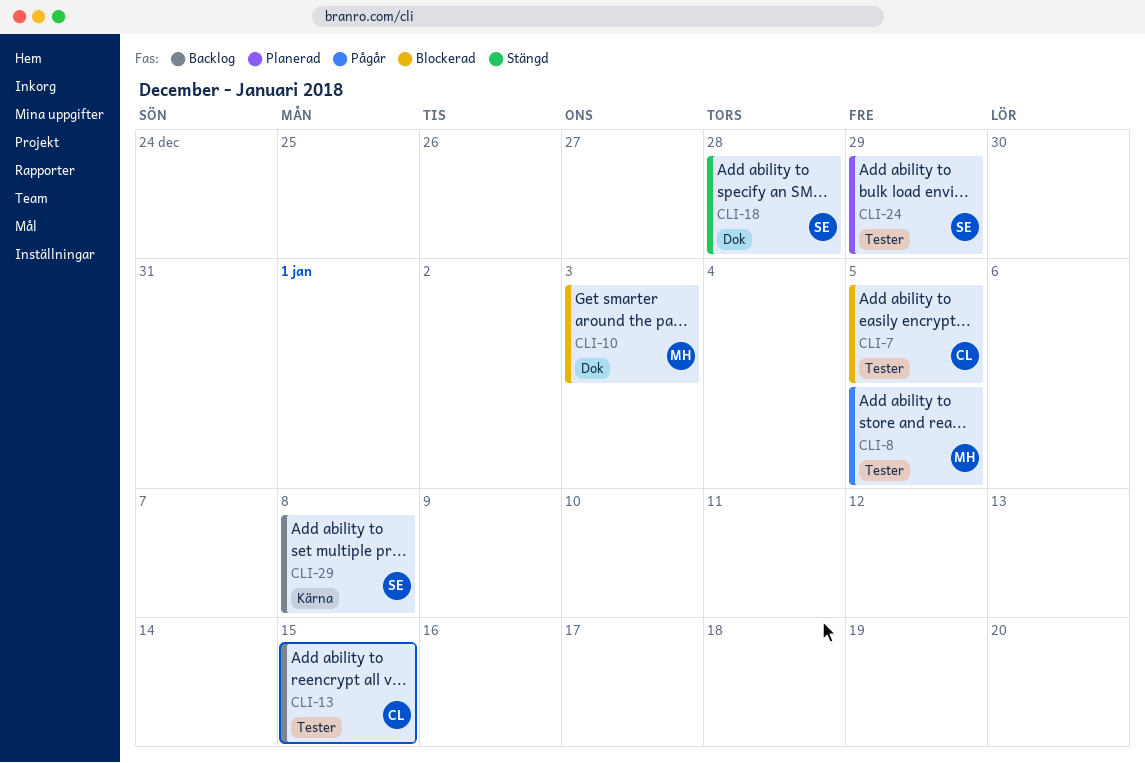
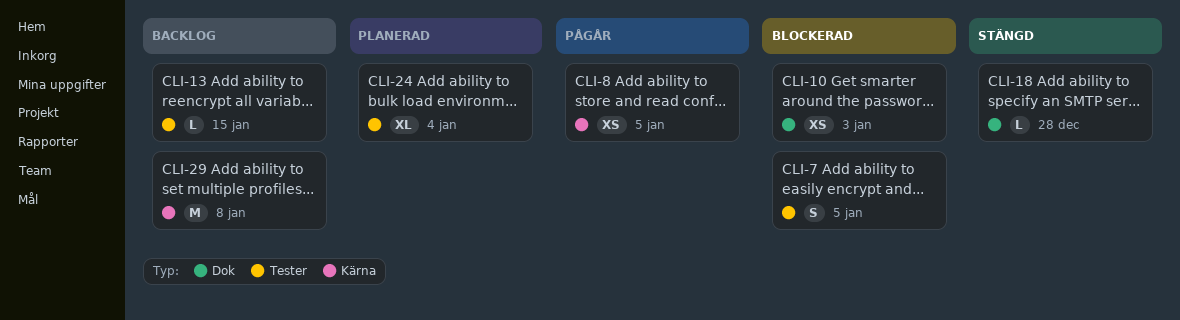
CLI-8, label: Tester -> Kärna
CLI-24, due: Dec 29 -> Jan 4

